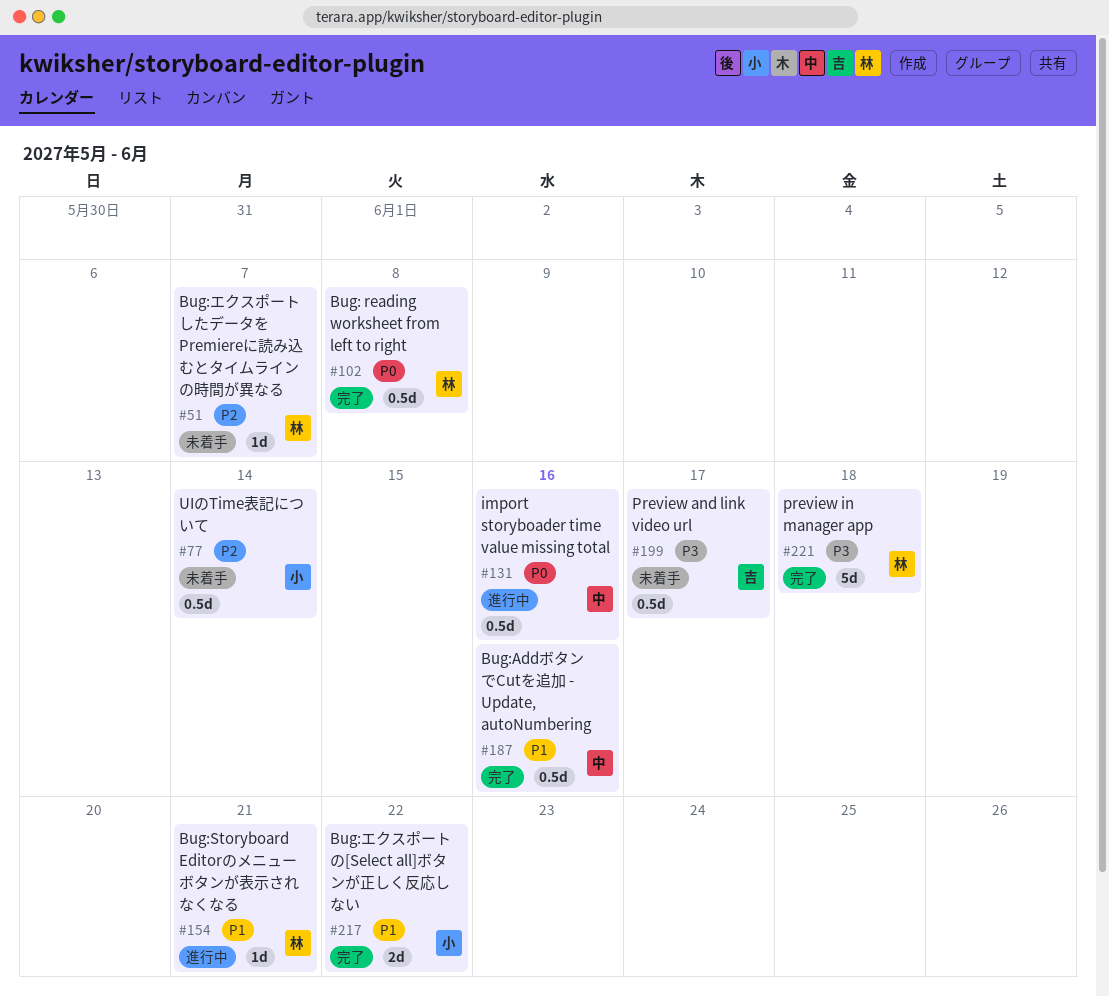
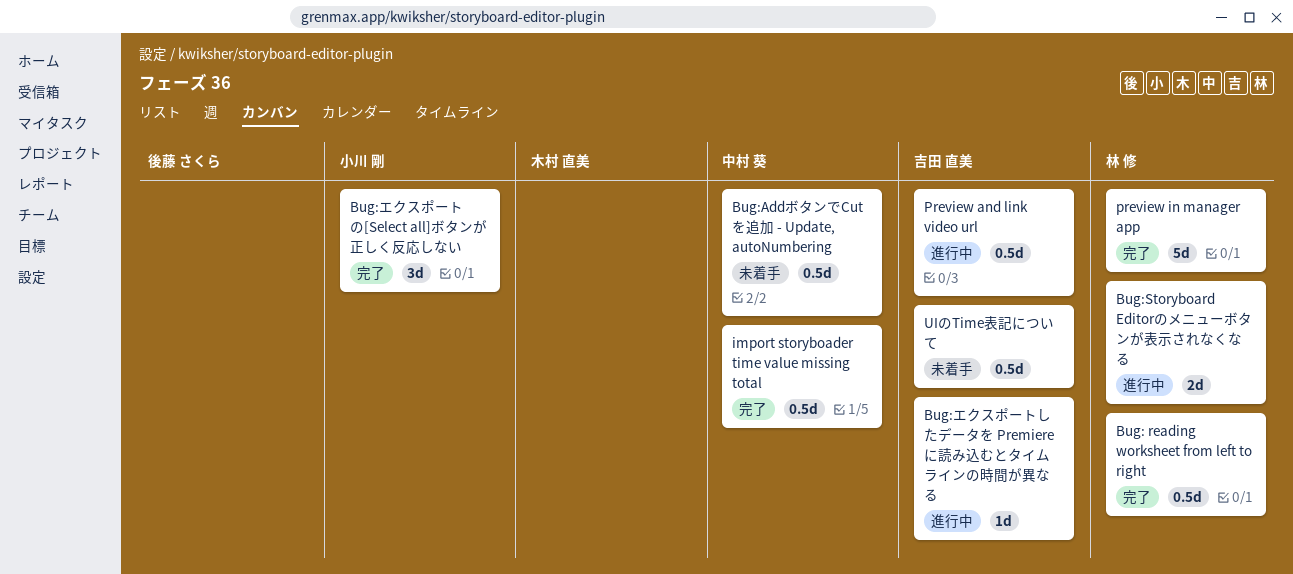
Bug:AddボタンでCutを追加 - Update, autoNumbering, status: 完了 -> 未着手
Bug:Storyboard Editorのメニューボタンが表示されなくなる, estimate: 1d -> 2d
Bug:エクスポートしたデータを Premiereに読み込むとタイムラインの時間が異なる, status: 未着手 -> 進行中
Bug:エクスポートしたデータを Premiereに読み込むとタイムラインの時間が異なる, owner: 林 修 -> 吉田 直美
Bug:エクスポートの[Select all]ボタンが正しく反応しない, estimate: 2d -> 3d
import storyboader time value missing total, status: 進行中 -> 完了
Preview and link video url, status: 未着手 -> 進行中
UIのTime表記について, owner: 小川 剛 -> 吉田 直美

